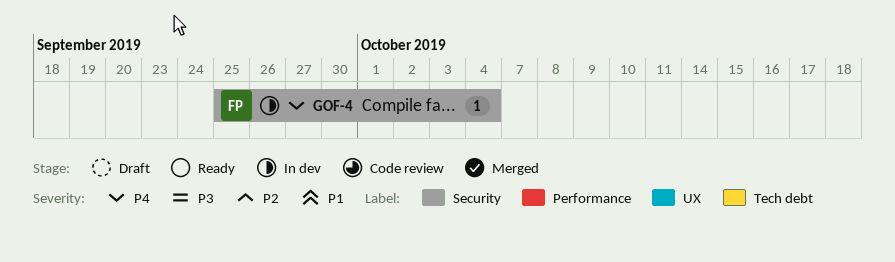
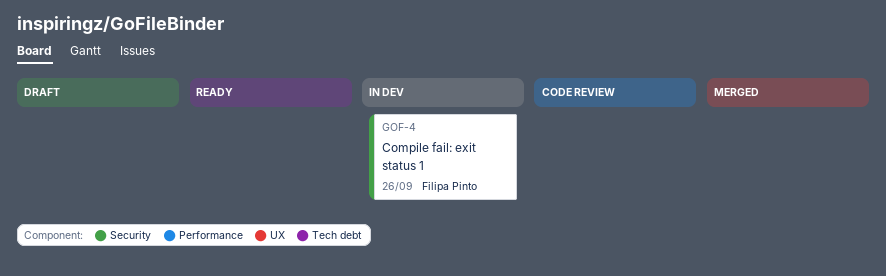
GOF-4, due: Oct 4 -> Sep 26

